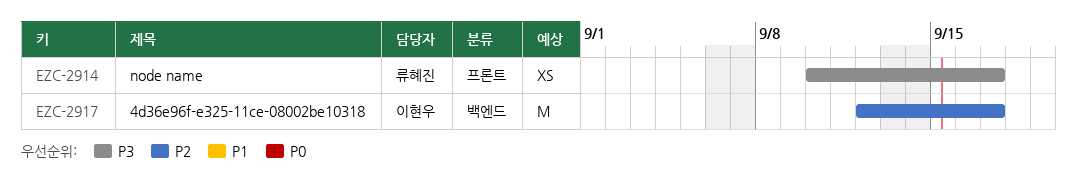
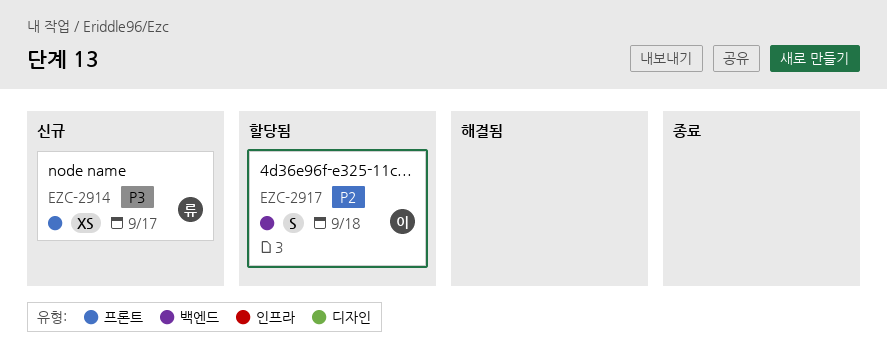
EZC-2917, estimate: M -> S
EZC-2917, due: Sep 17 -> Sep 18

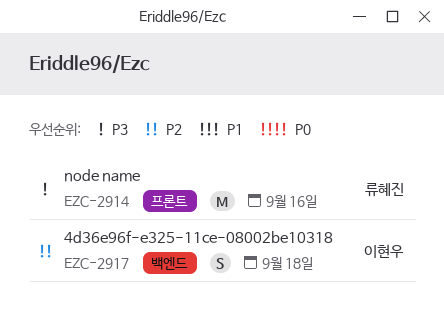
EZC-2914, estimate: XS -> M
EZC-2914, due: Sep 17 -> Sep 16

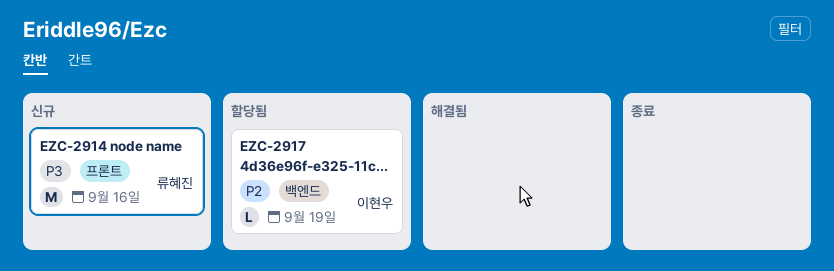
EZC-2917, estimate: S -> L
EZC-2917, due: Sep 18 -> Sep 19

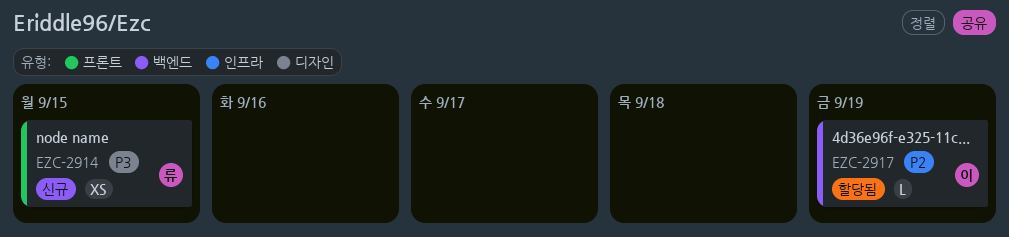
EZC-2914, estimate: M -> XS
EZC-2914, due: Sep 16 -> Sep 15

